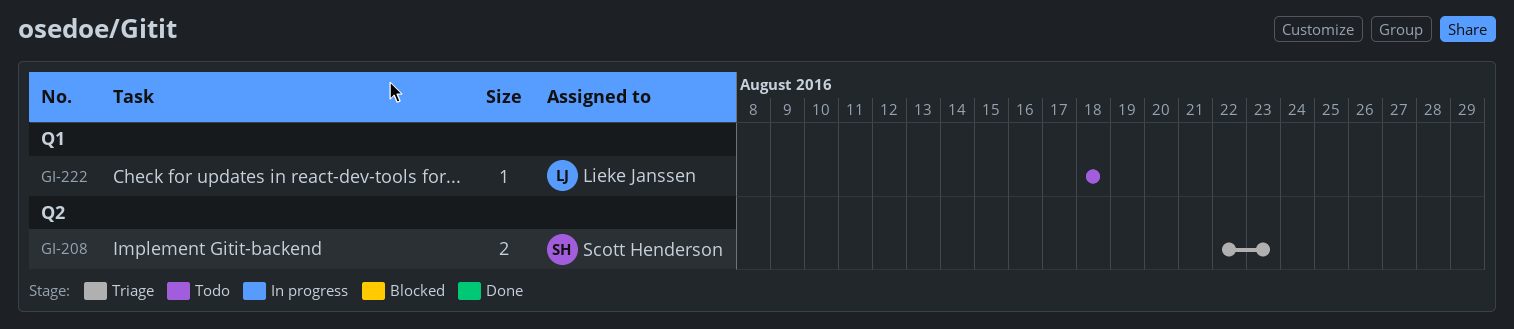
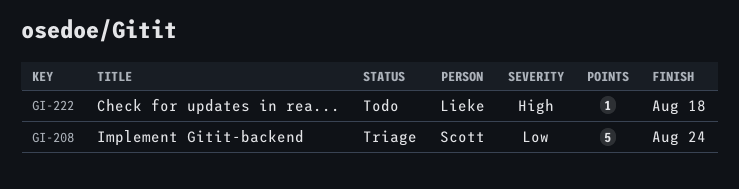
GI-208, estimate: 2 -> 5
GI-208, due: Aug 23 -> Aug 24

